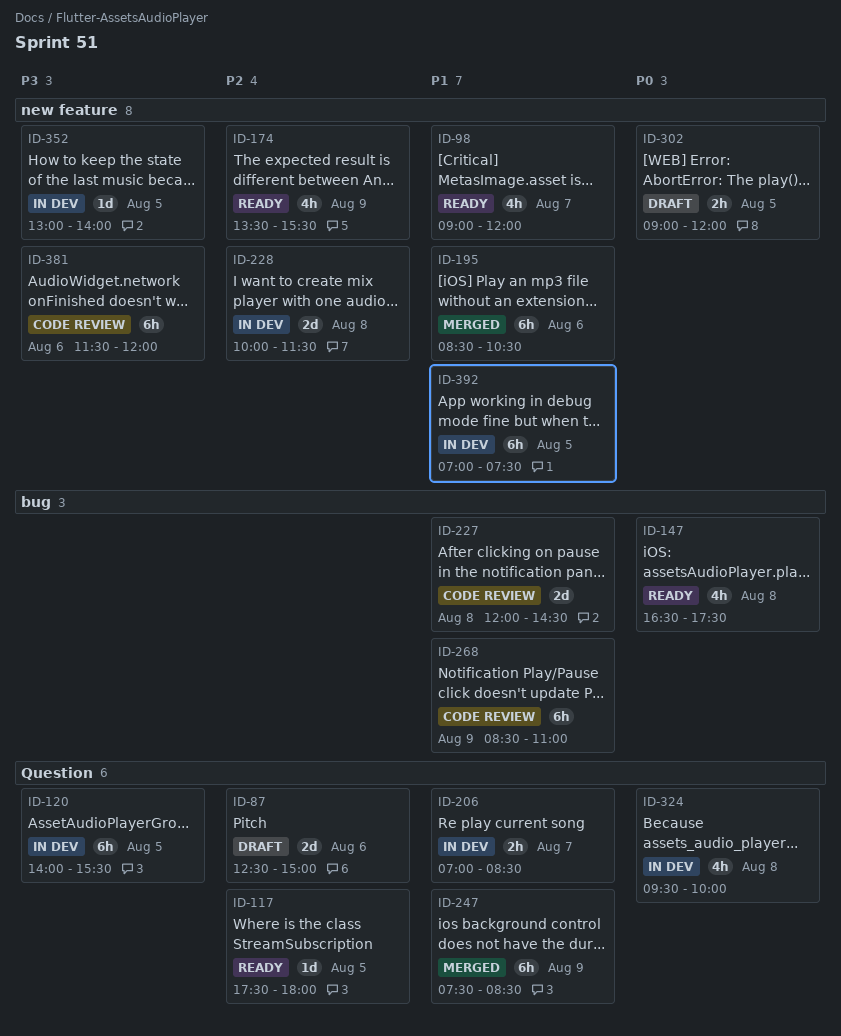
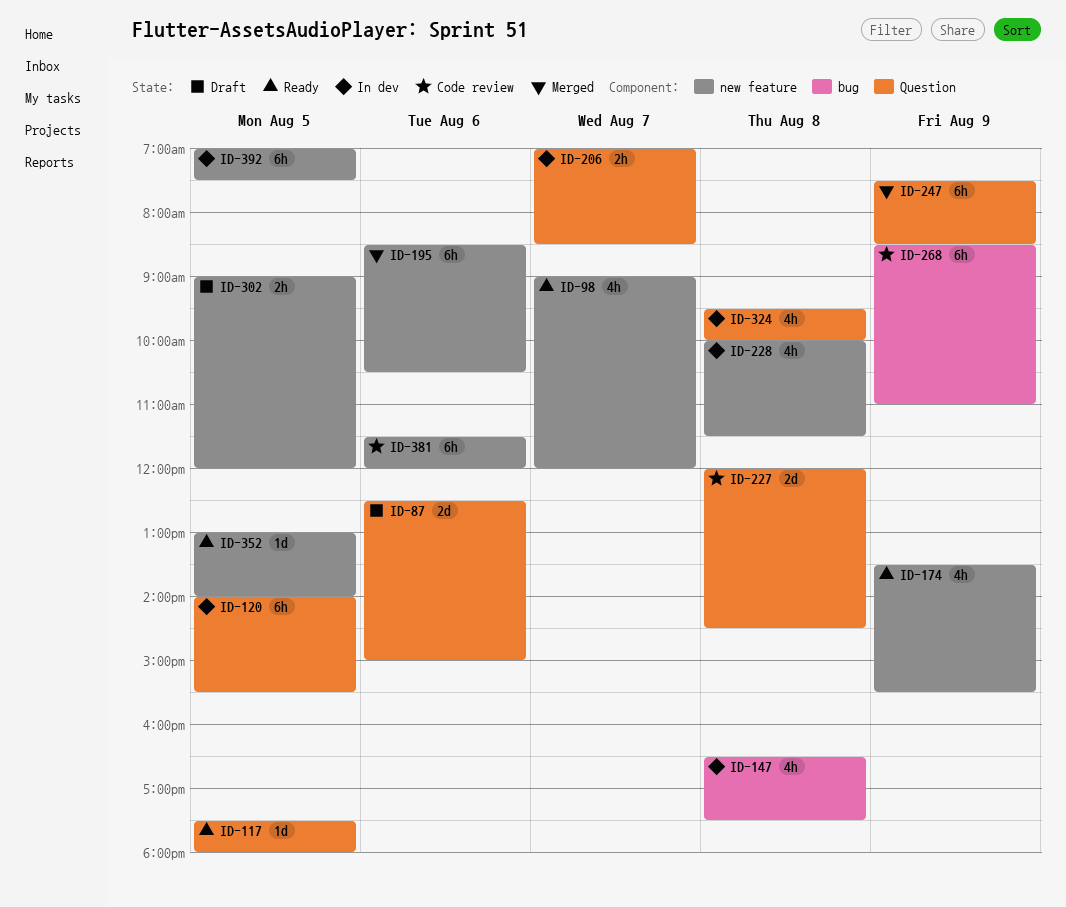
ID-147, status: Ready -> In dev
ID-227, label: bug -> Question
ID-228, estimate: 2d -> 4h
ID-352, status: In dev -> Ready

